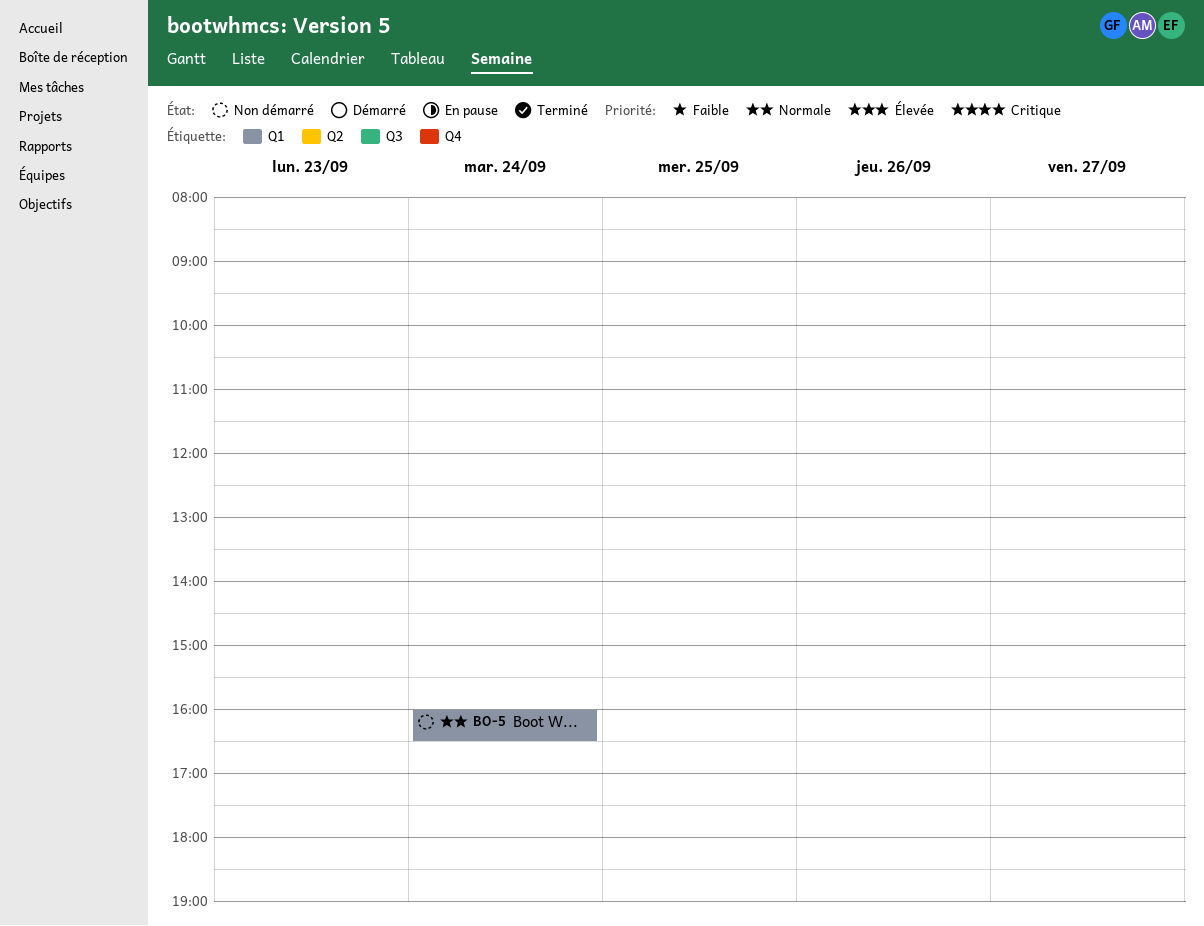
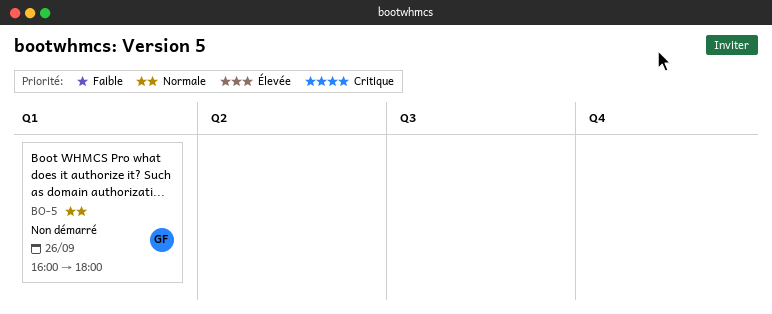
BO-5, day: Sep 24 -> Sep 26
BO-5, ends: 16:30 -> 18:00

